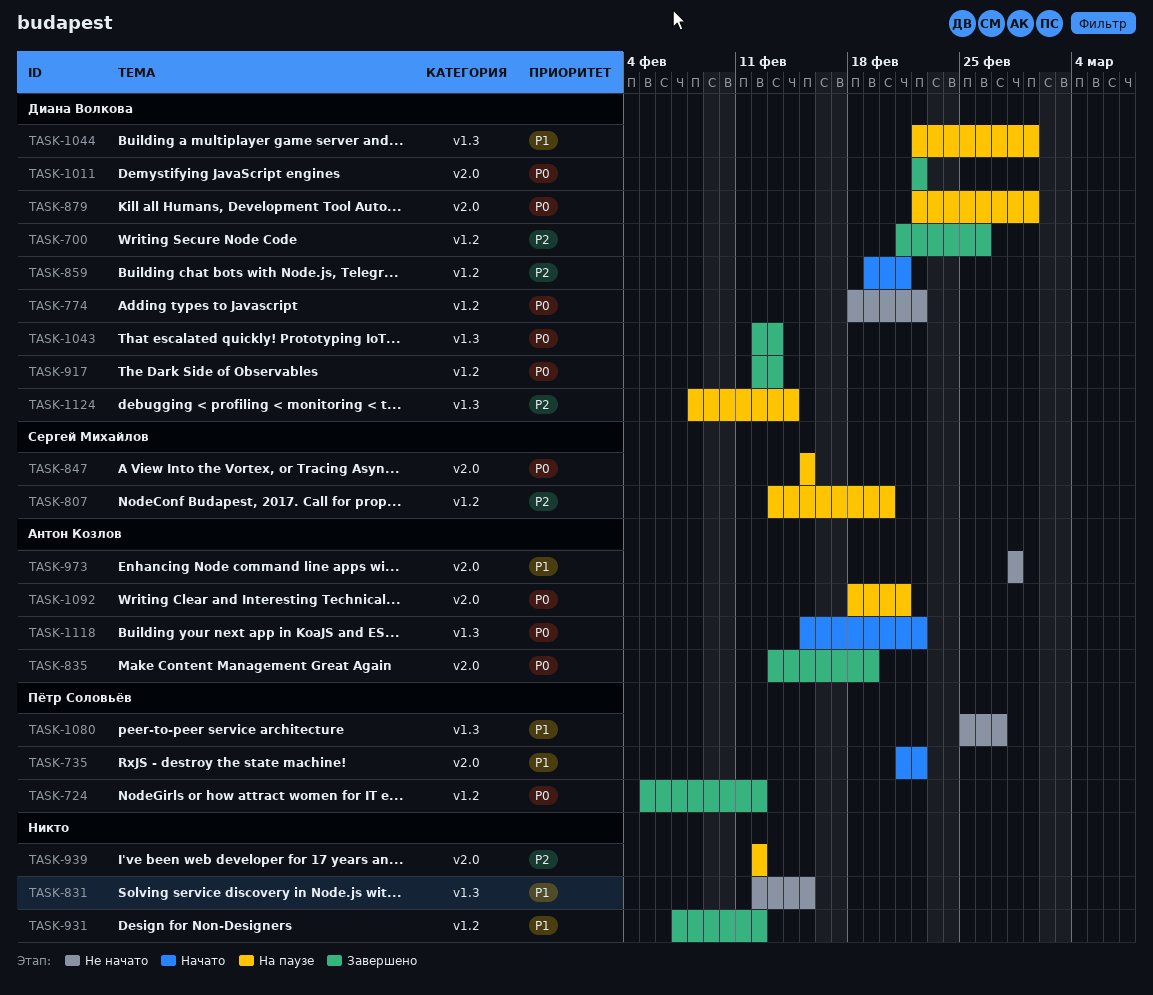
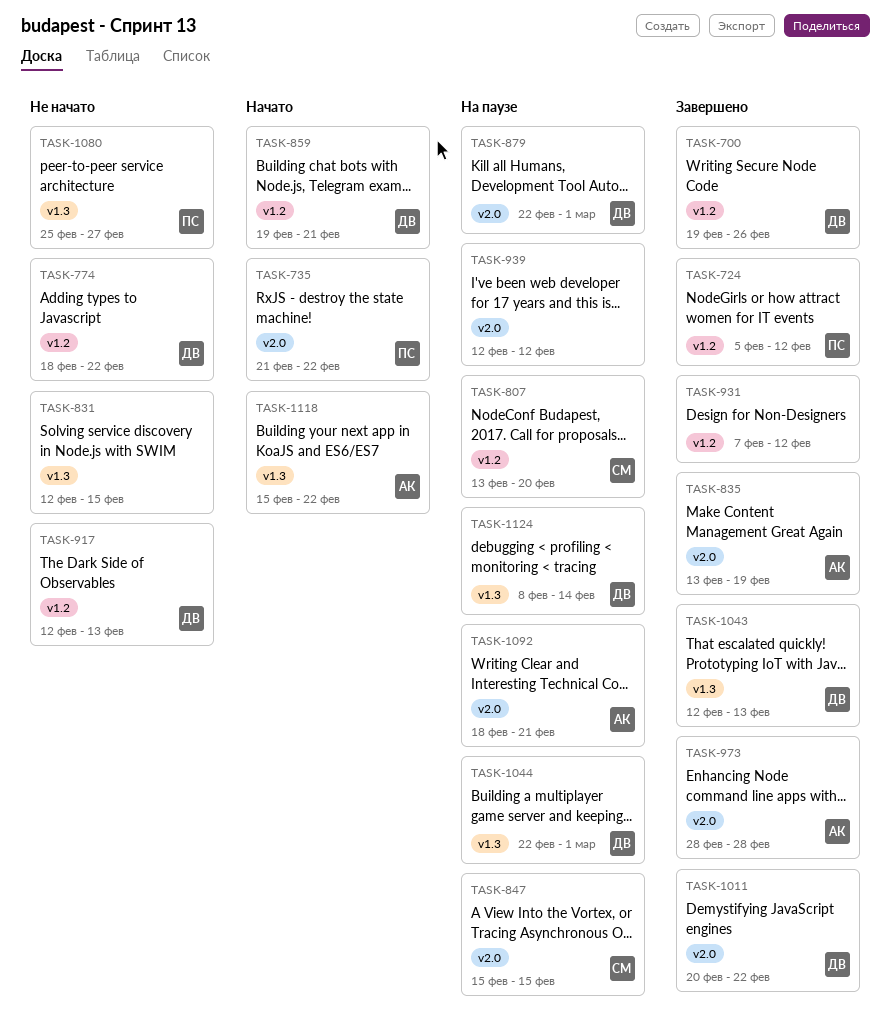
TASK-700, start: Feb 21 -> Feb 19
TASK-917, status: Завершено -> Не начато
TASK-973, status: Не начато -> Завершено
TASK-1011, start: Feb 22 -> Feb 20

